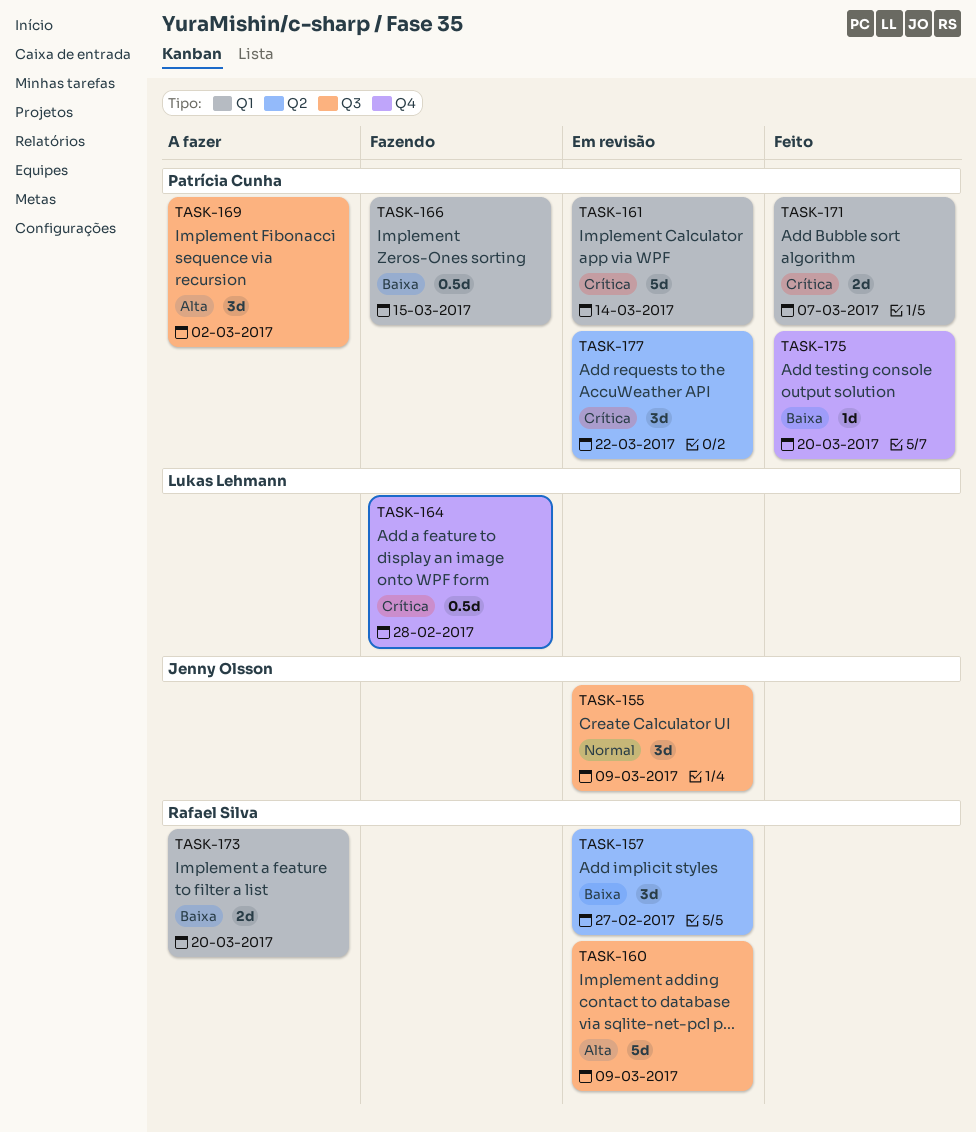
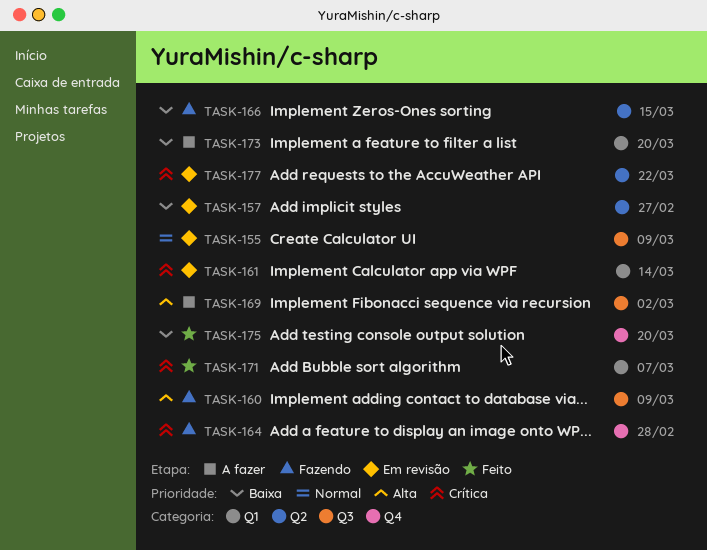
TASK-160, status: Em revisão -> Fazendo
TASK-166, label: Q1 -> Q2

